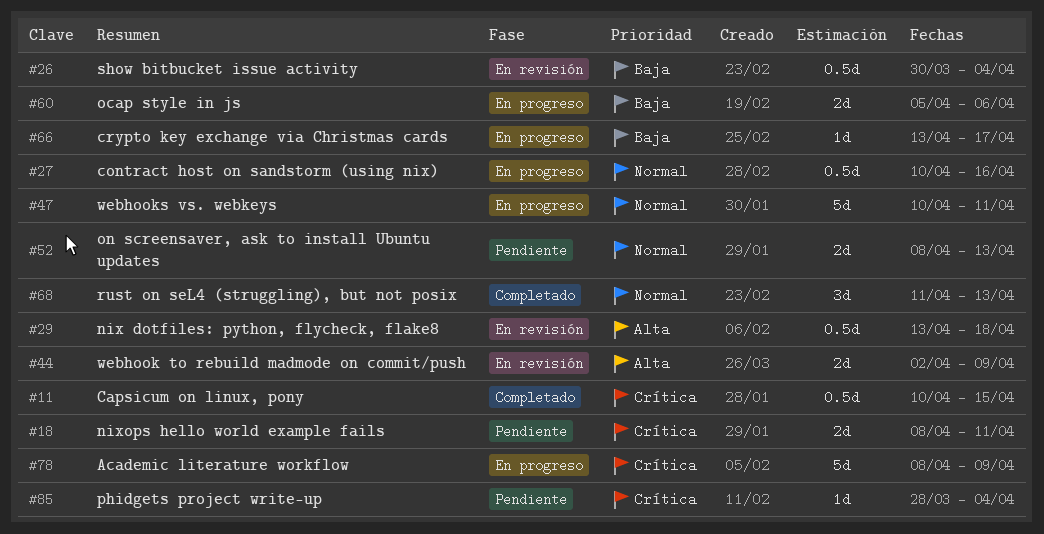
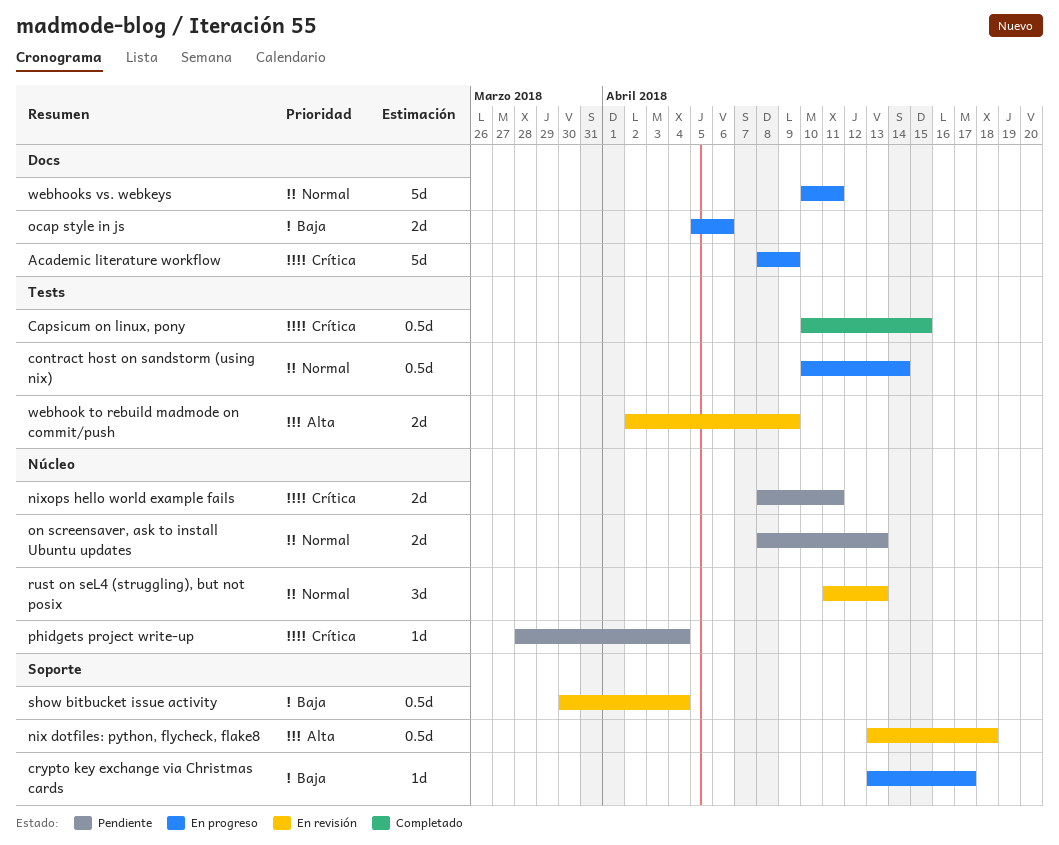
contract host on sandstorm (using nix), due: Apr 16 -> Apr 14
rust on seL4 (struggling), but not posix, status: Completado -> En revisión

